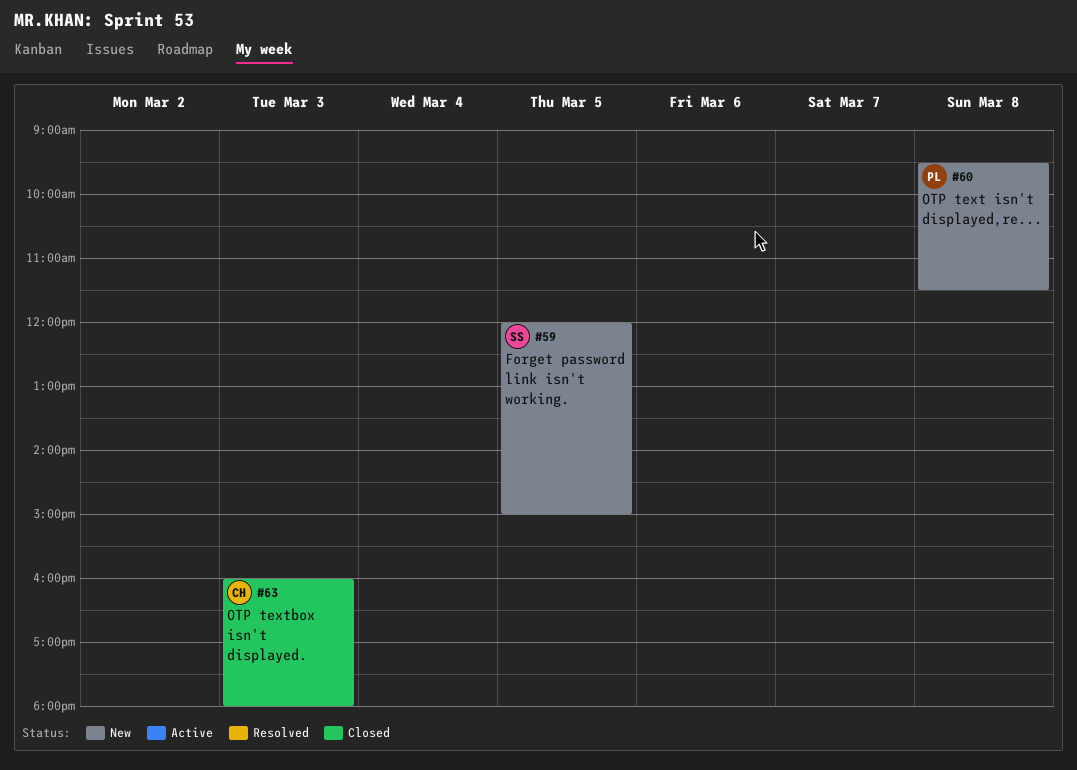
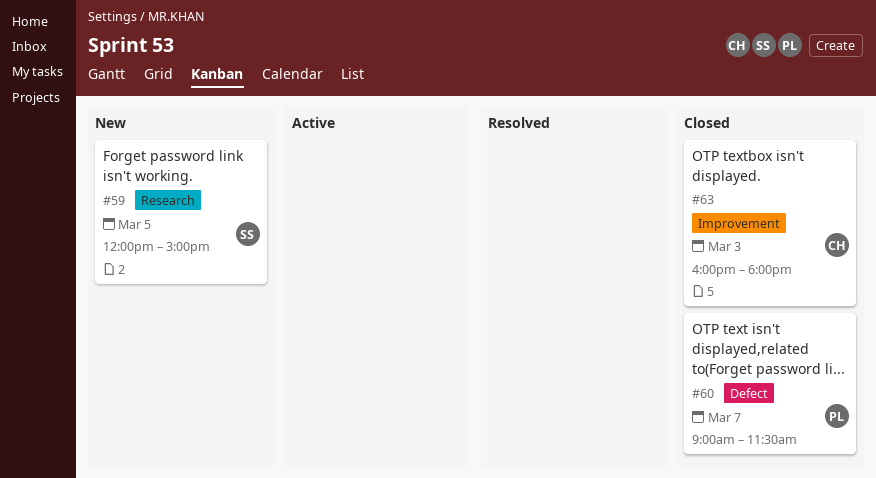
#60, status: New -> Closed
#60, day: Mar 8 -> Mar 7
#60, begins: 09:30 -> 09:00

